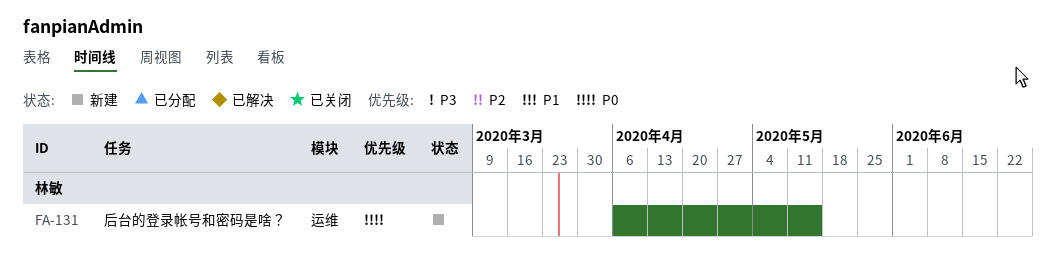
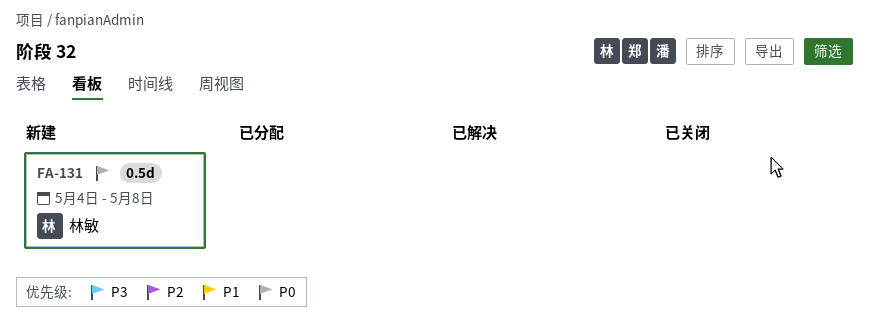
FA-131, start: Apr 6 -> May 4
FA-131, due: May 15 -> May 8

